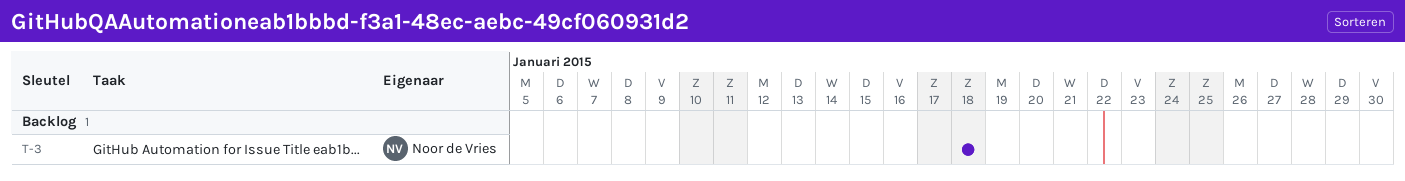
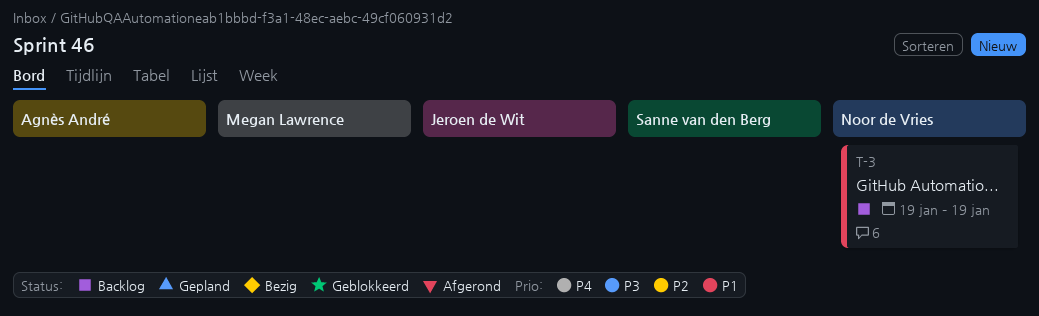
T-3, start: Jan 18 -> Jan 19
T-3, due: Jan 18 -> Jan 19

